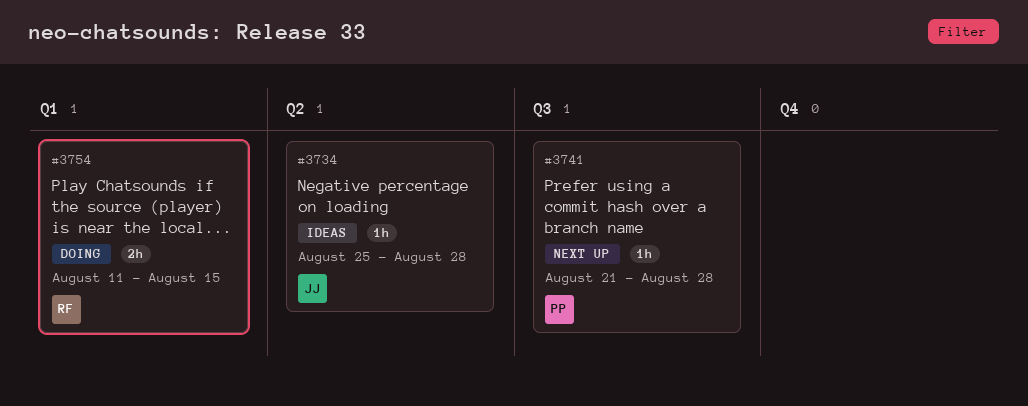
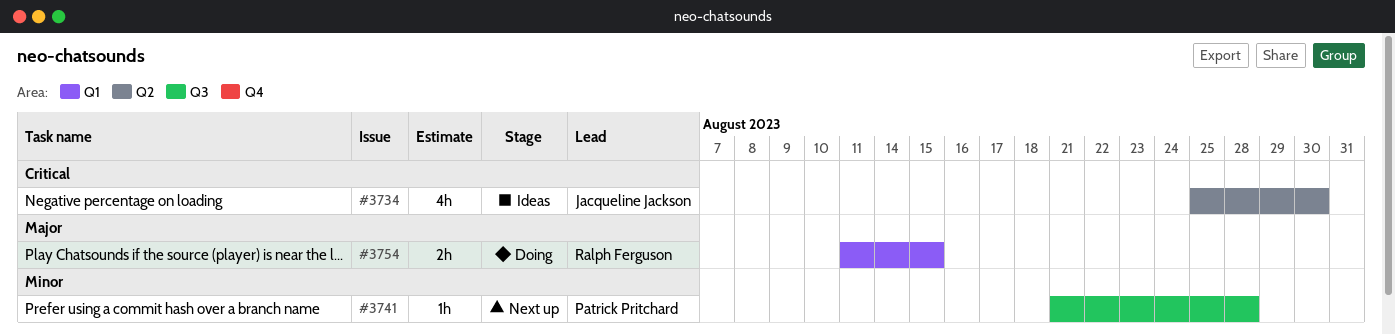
#3734, estimate: 1h -> 4h
#3734, due: Aug 28 -> Aug 30

